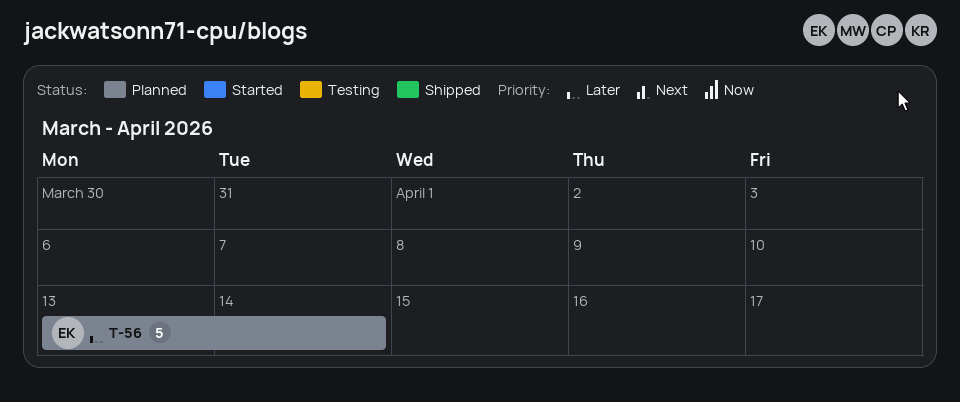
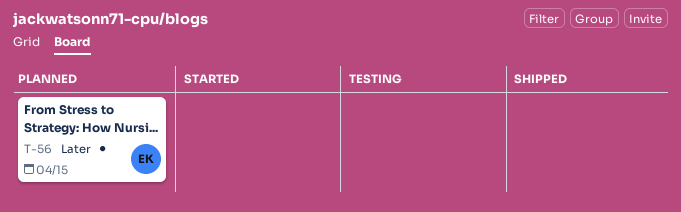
T-56, estimate: 5 -> 1
T-56, due: Apr 14 -> Apr 15

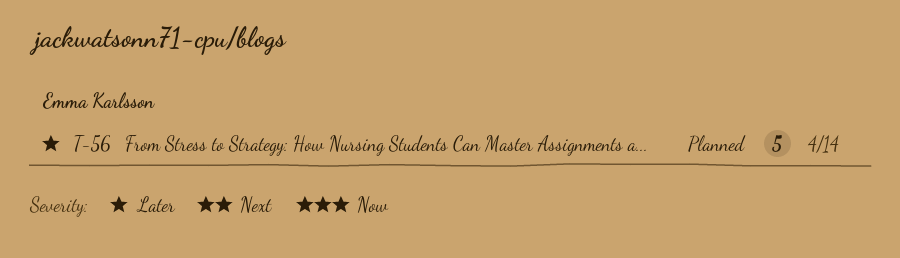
T-56, estimate: 1 -> 5
T-56, due: Apr 15 -> Apr 14

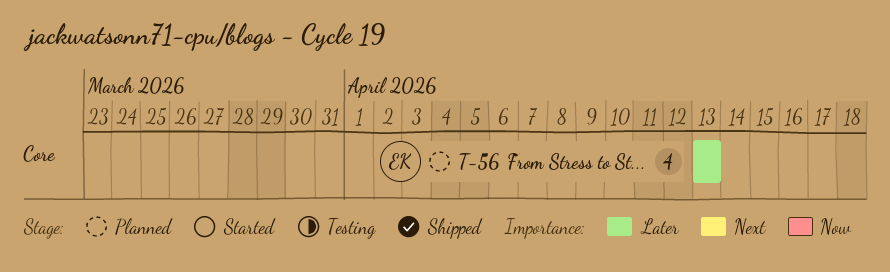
T-56, estimate: 5 -> 4
T-56, due: Apr 14 -> Apr 13

